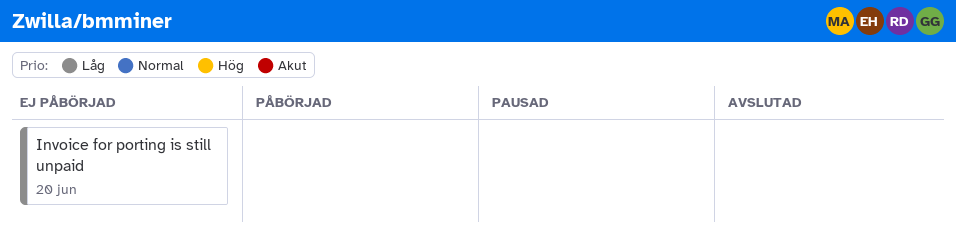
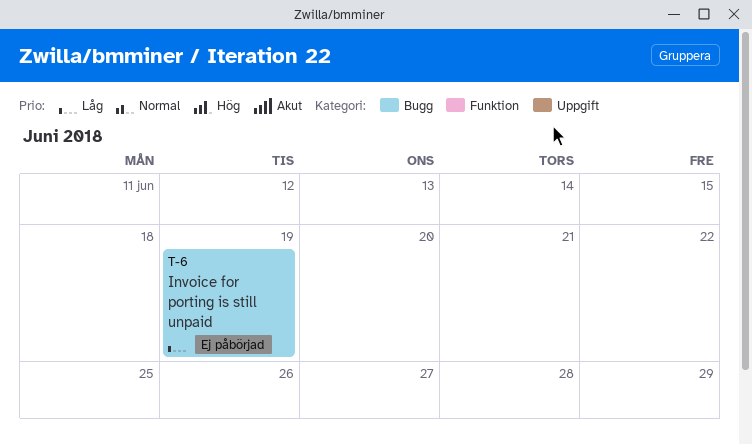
Invoice for porting is still unpaid, due: Jun 20 -> Jun 19

